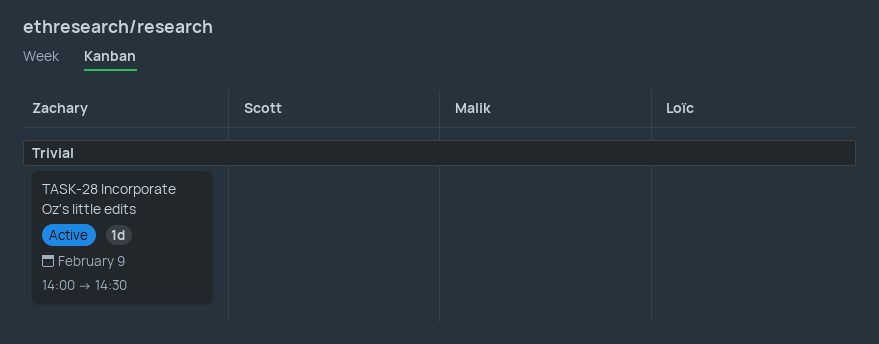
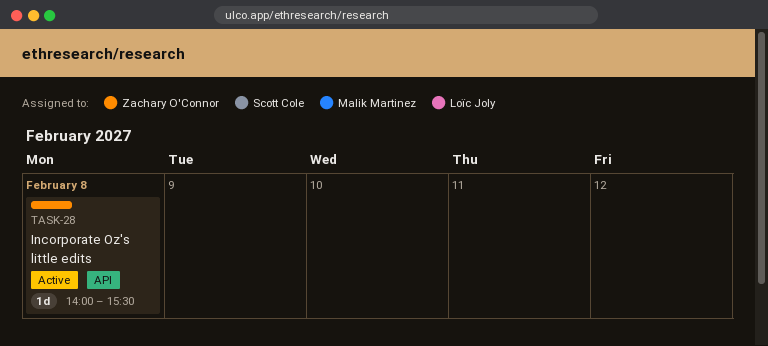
TASK-28, day: Feb 9 -> Feb 8
TASK-28, ends: 14:30 -> 15:30

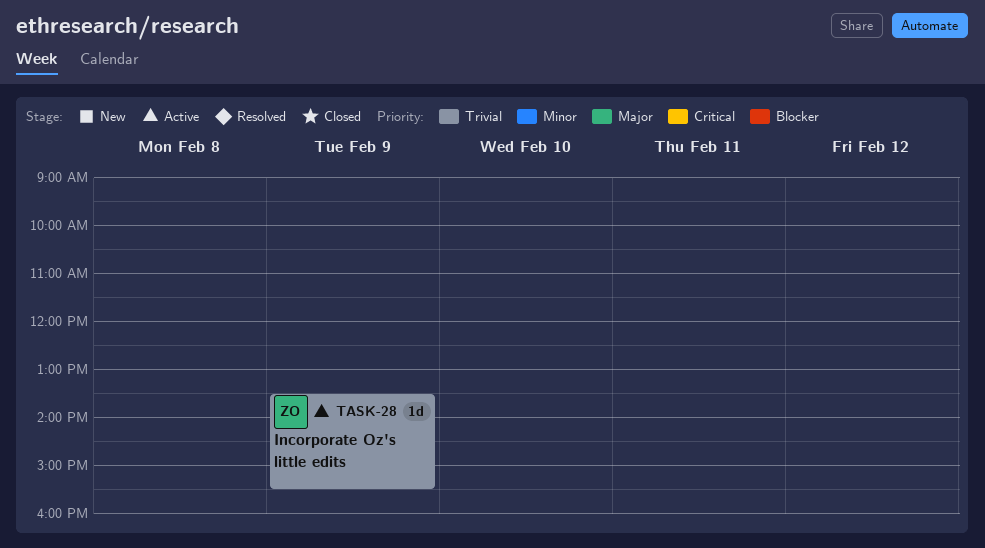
TASK-28, day: Feb 8 -> Feb 9
TASK-28, begins: 14:00 -> 13:30

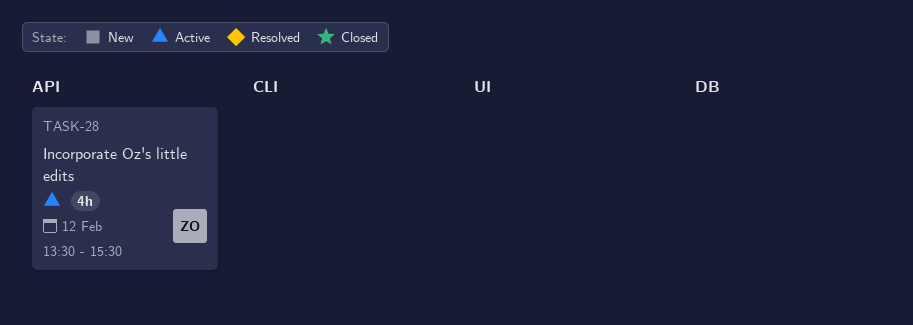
TASK-28, estimate: 1d -> 4h
TASK-28, day: Feb 9 -> Feb 12

